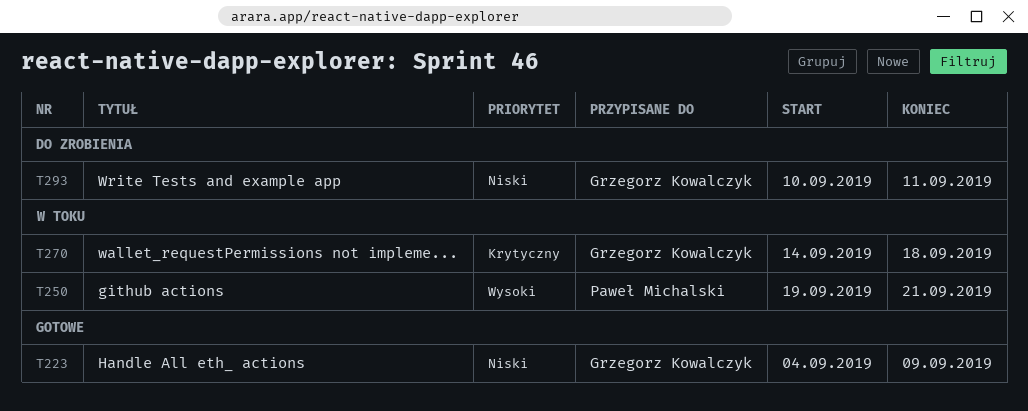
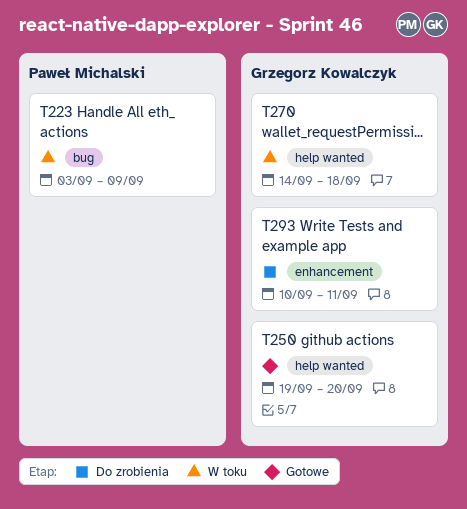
T223, status: Gotowe -> W toku
T223, owner: Grzegorz Kowalczyk -> Paweł Michalski
T223, start: Sep 4 -> Sep 3
T250, status: W toku -> Gotowe
T250, owner: Paweł Michalski -> Grzegorz Kowalczyk
T250, due: Sep 21 -> Sep 20

